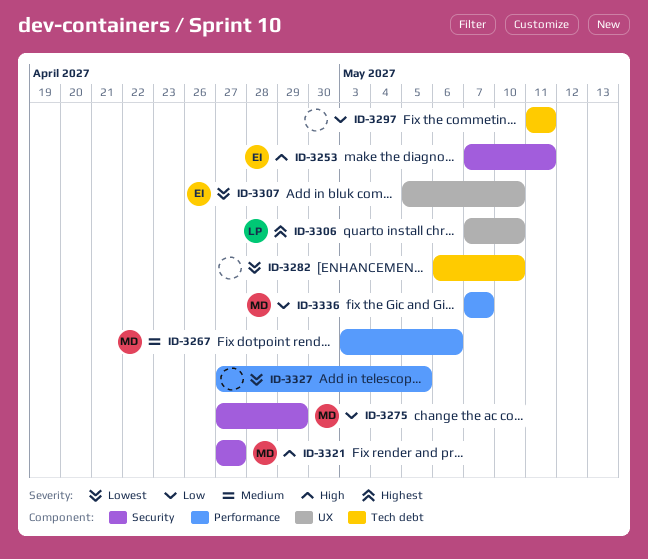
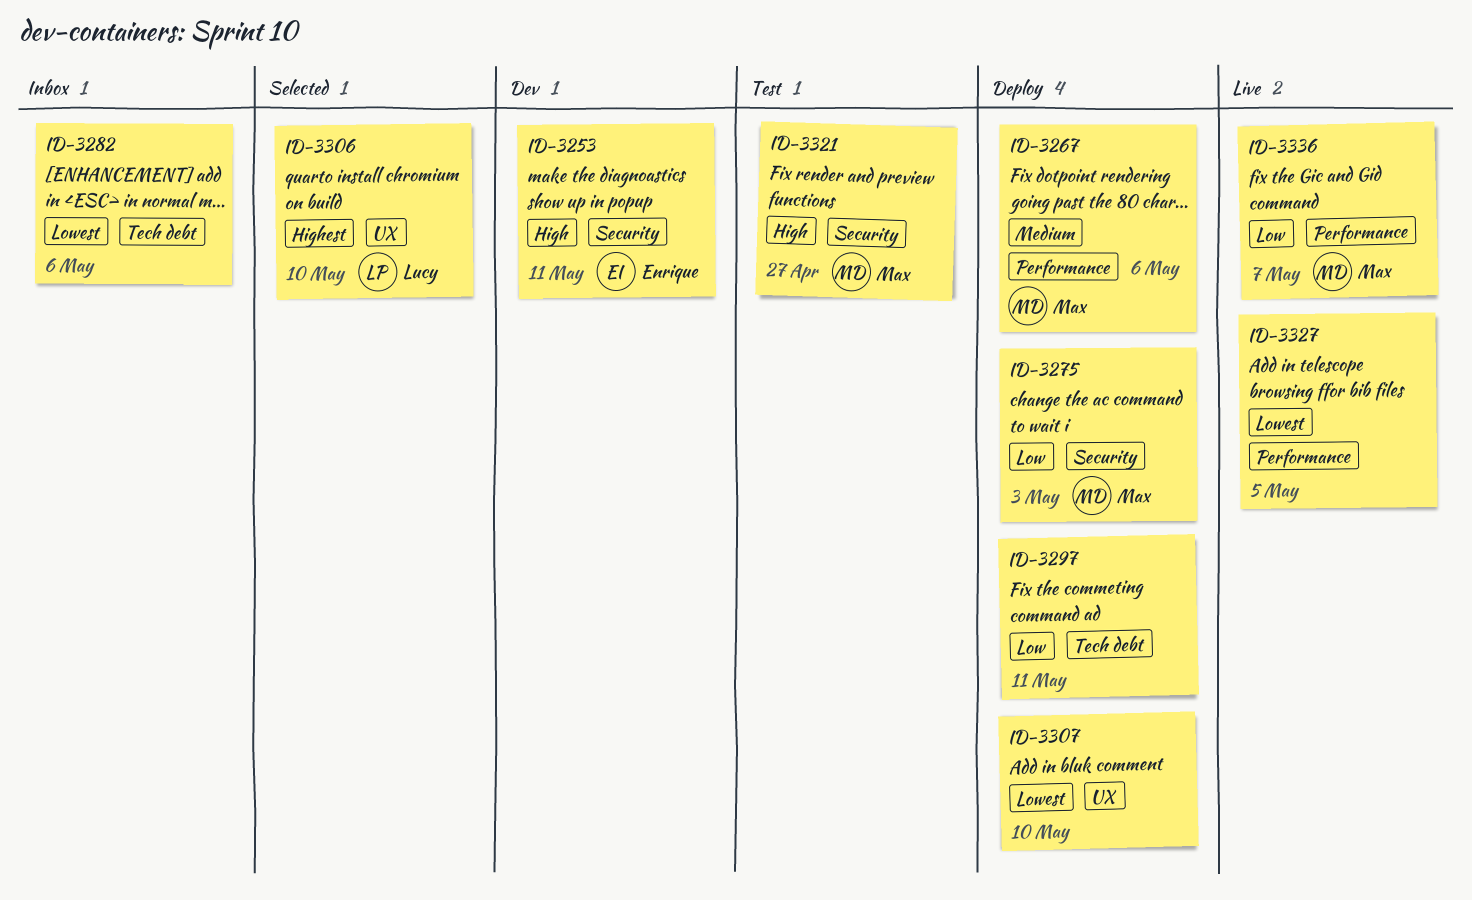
ID-3275, due: Apr 29 -> May 3
ID-3282, due: May 10 -> May 6
ID-3307, owner: Enrique -> none

